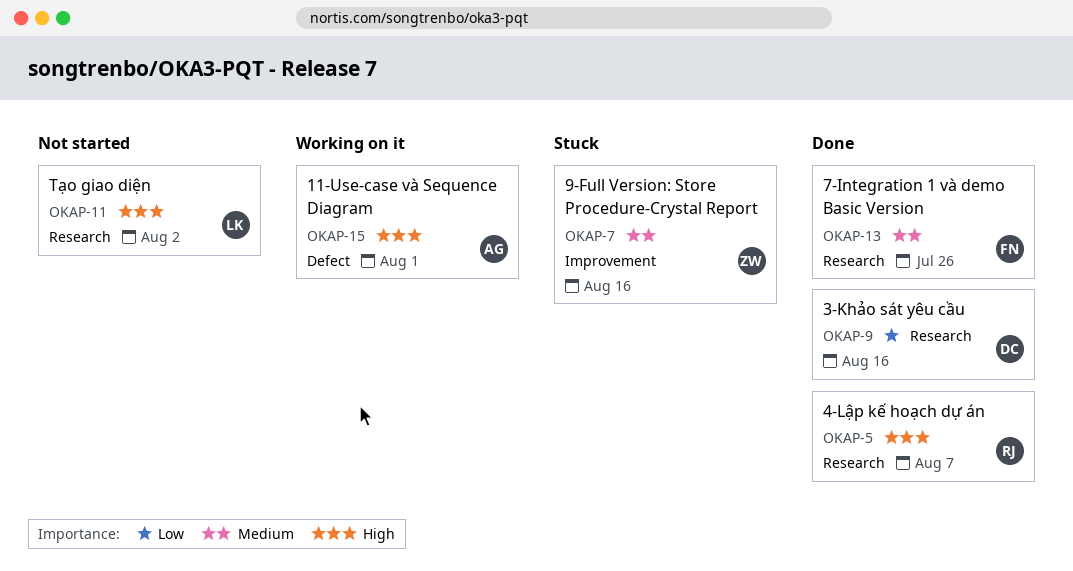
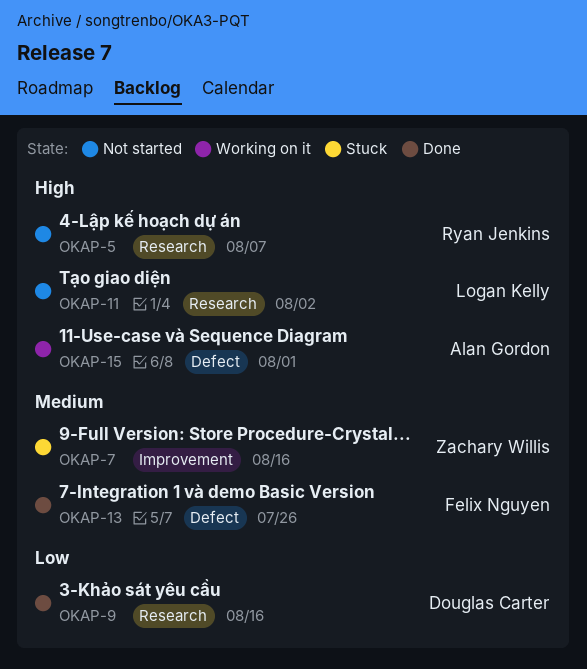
OKAP-5, status: Done -> Not started
OKAP-13, label: Research -> Defect

